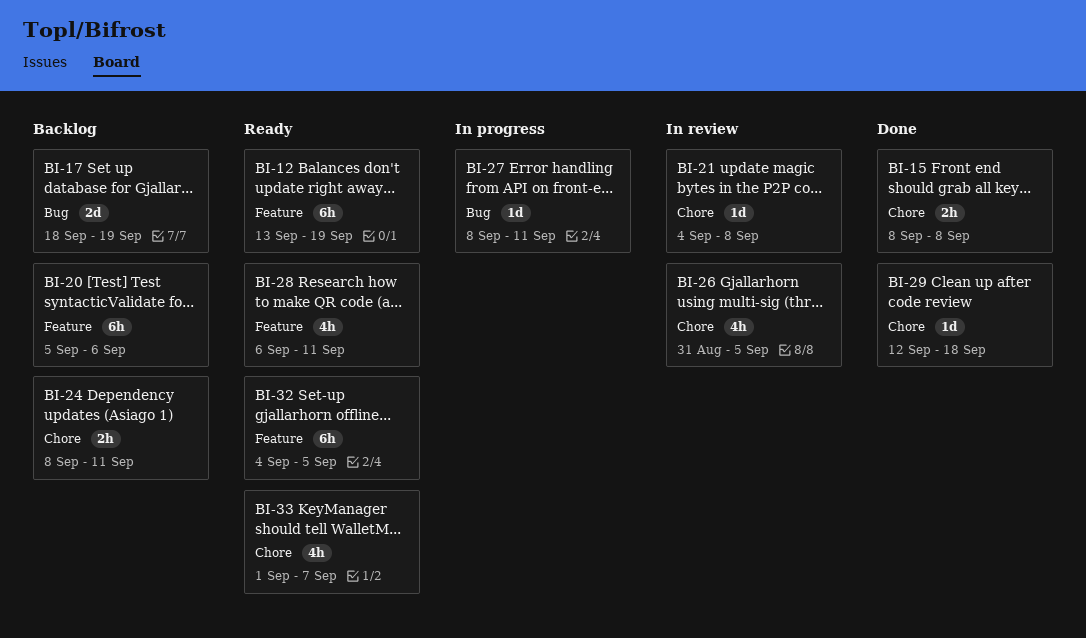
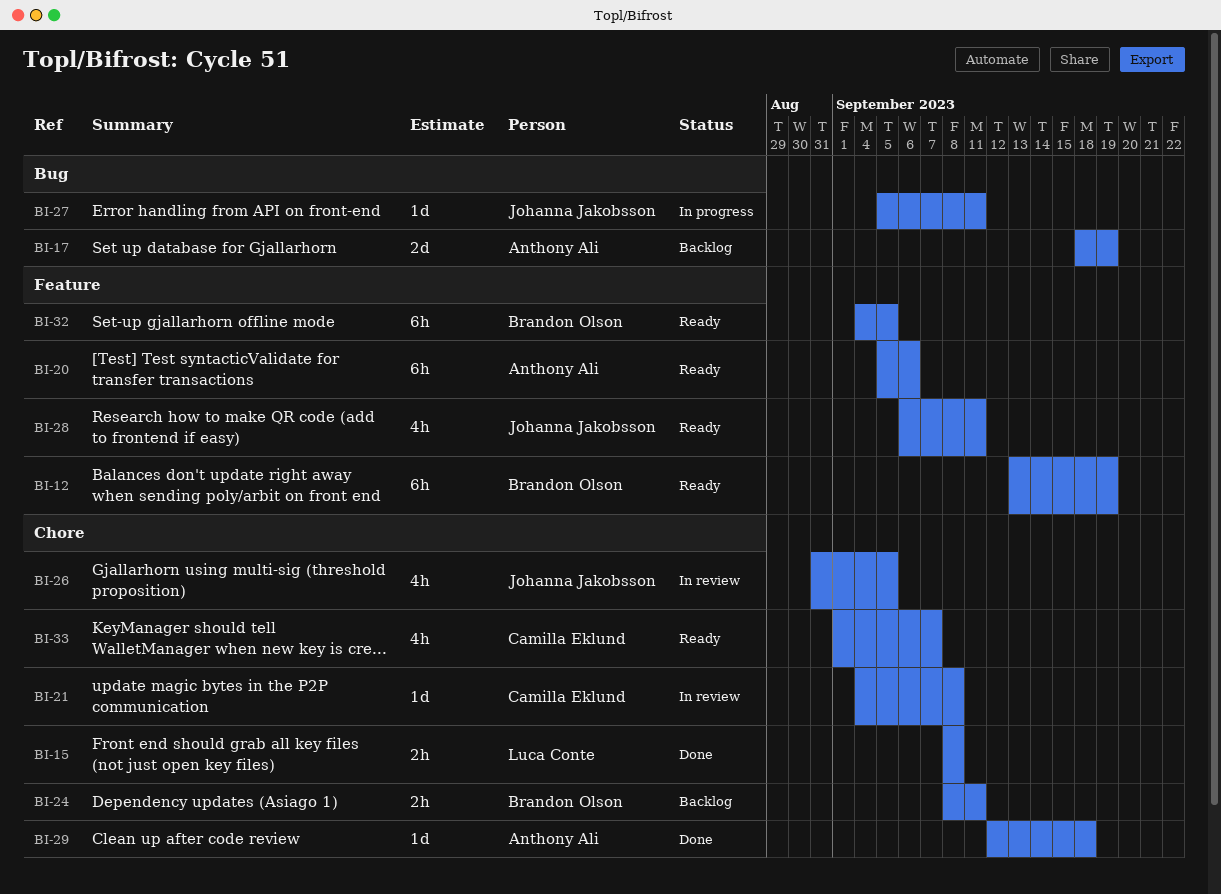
BI-20, status: Backlog -> Ready
BI-27, start: Sep 8 -> Sep 5

